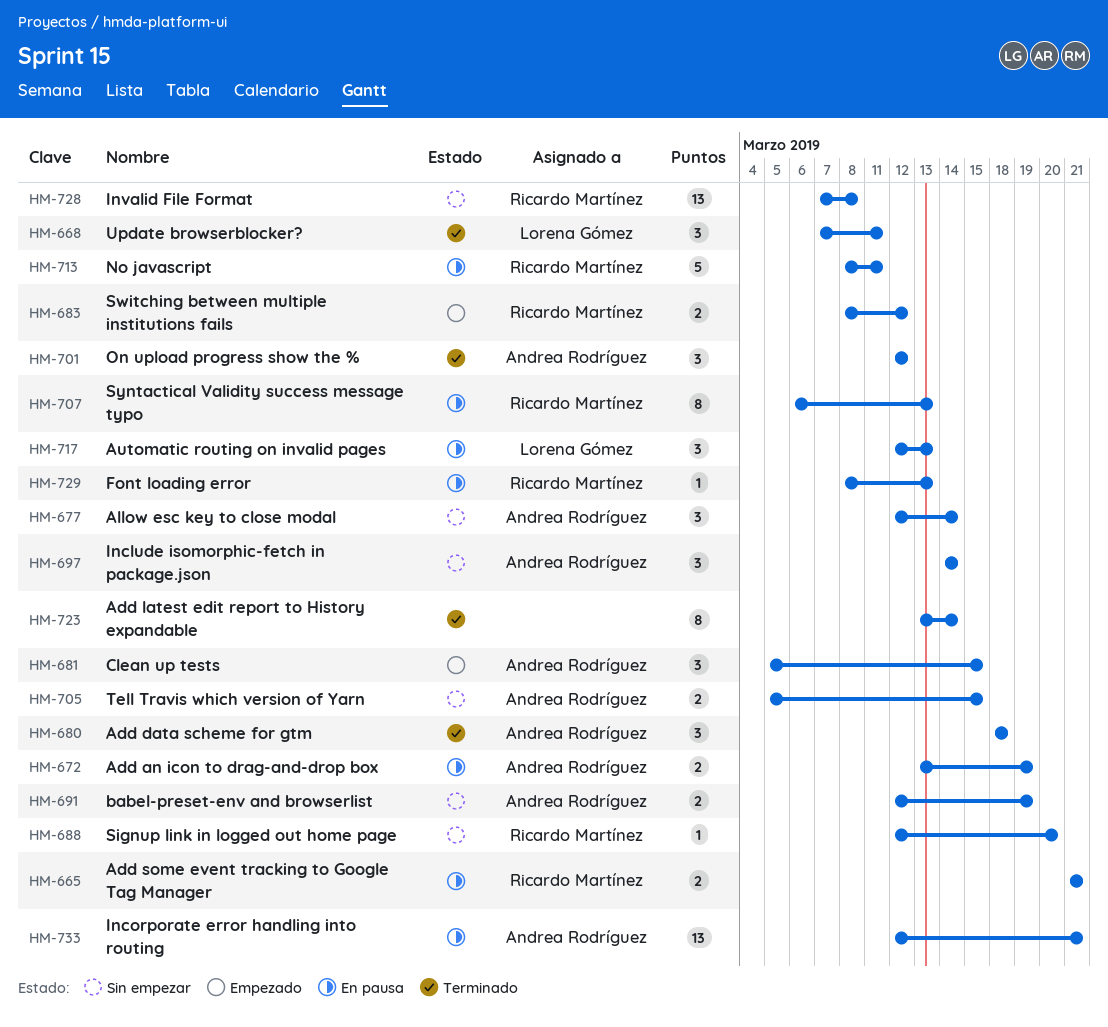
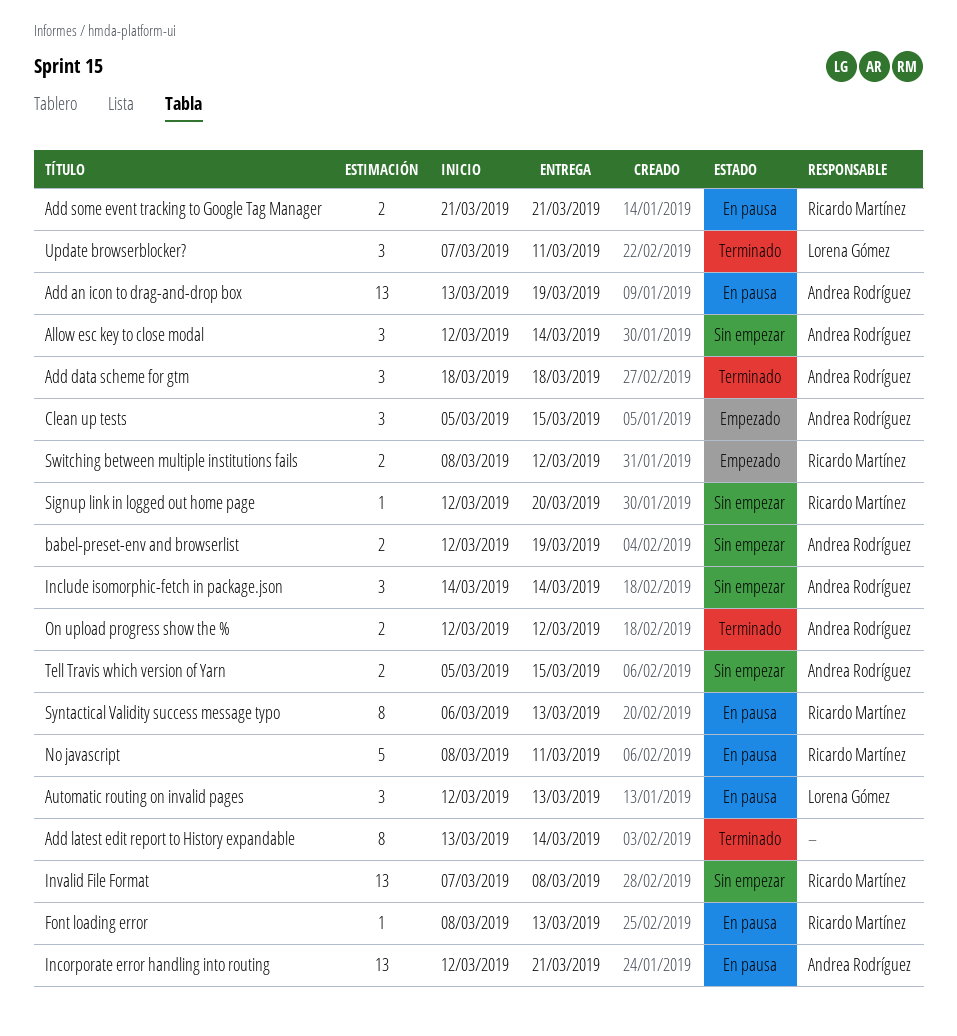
Add an icon to drag-and-drop box, estimate: 2 -> 13
On upload progress show the %, estimate: 3 -> 2

